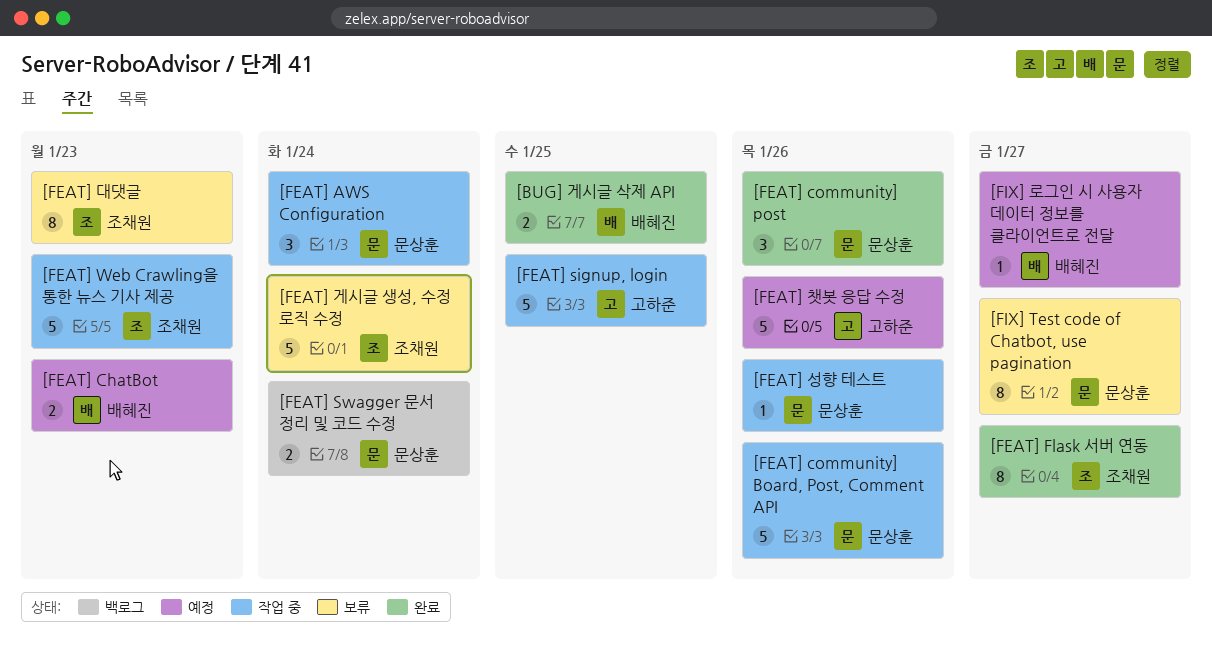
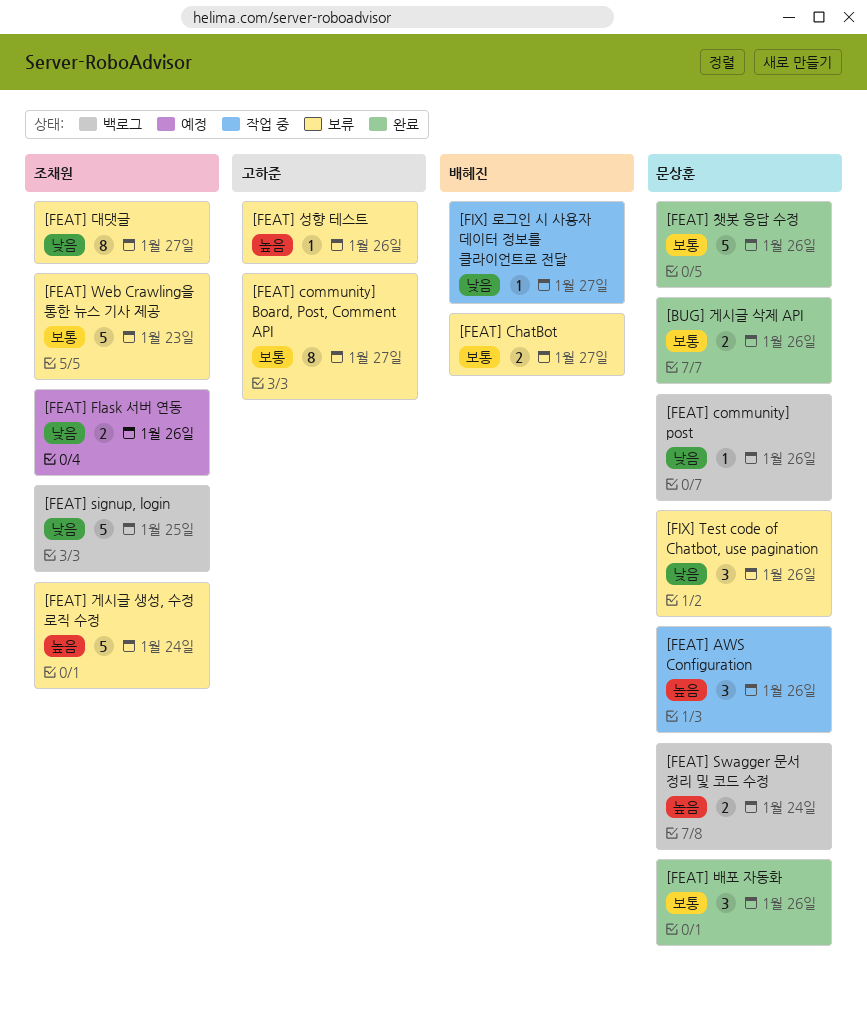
[BUG] 게시글 삭제 API, owner: 배혜진 -> 문상훈
[BUG] 게시글 삭제 API, due: Jan 25 -> Jan 26
[FEAT] AWS Configuration, due: Jan 24 -> Jan 26
[FEAT] ChatBot, status: 예정 -> 보류
[FEAT] ChatBot, due: Jan 23 -> Jan 27
[FEAT] community] Board, Post, Comment API, status: 작업 중 -> 보류
[FEAT] community] Board, Post, Comment API, owner: 문상훈 -> 고하준
[FEAT] community] Board, Post, Comment API, estimate: 5 -> 8
[FEAT] community] Board, Post, Comment API, due: Jan 26 -> Jan 27
[FEAT] community] post, status: 완료 -> 백로그
[FEAT] community] post, estimate: 3 -> 1
[FEAT] Flask 서버 연동, status: 완료 -> 예정
[FEAT] Flask 서버 연동, estimate: 8 -> 2
[FEAT] Flask 서버 연동, due: Jan 27 -> Jan 26
[FEAT] signup, login, status: 작업 중 -> 백로그
[FEAT] signup, login, owner: 고하준 -> 조채원
[FEAT] Web Crawling을 통한 뉴스 기사 제공, status: 작업 중 -> 보류
[FEAT] 대댓글, due: Jan 23 -> Jan 27
[FEAT] 배포 자동화: none -> present
[FEAT] 성향 테스트, status: 작업 중 -> 보류
[FEAT] 성향 테스트, owner: 문상훈 -> 고하준
[FEAT] 챗봇 응답 수정, status: 예정 -> 완료
[FEAT] 챗봇 응답 수정, owner: 고하준 -> 문상훈
[FIX] Test code of Chatbot, use pagination, estimate: 8 -> 3
[FIX] Test code of Chatbot, use pagination, due: Jan 27 -> Jan 26
[FIX] 로그인 시 사용자 데이터 정보를 클라이언트로 전달, status: 예정 -> 작업 중

